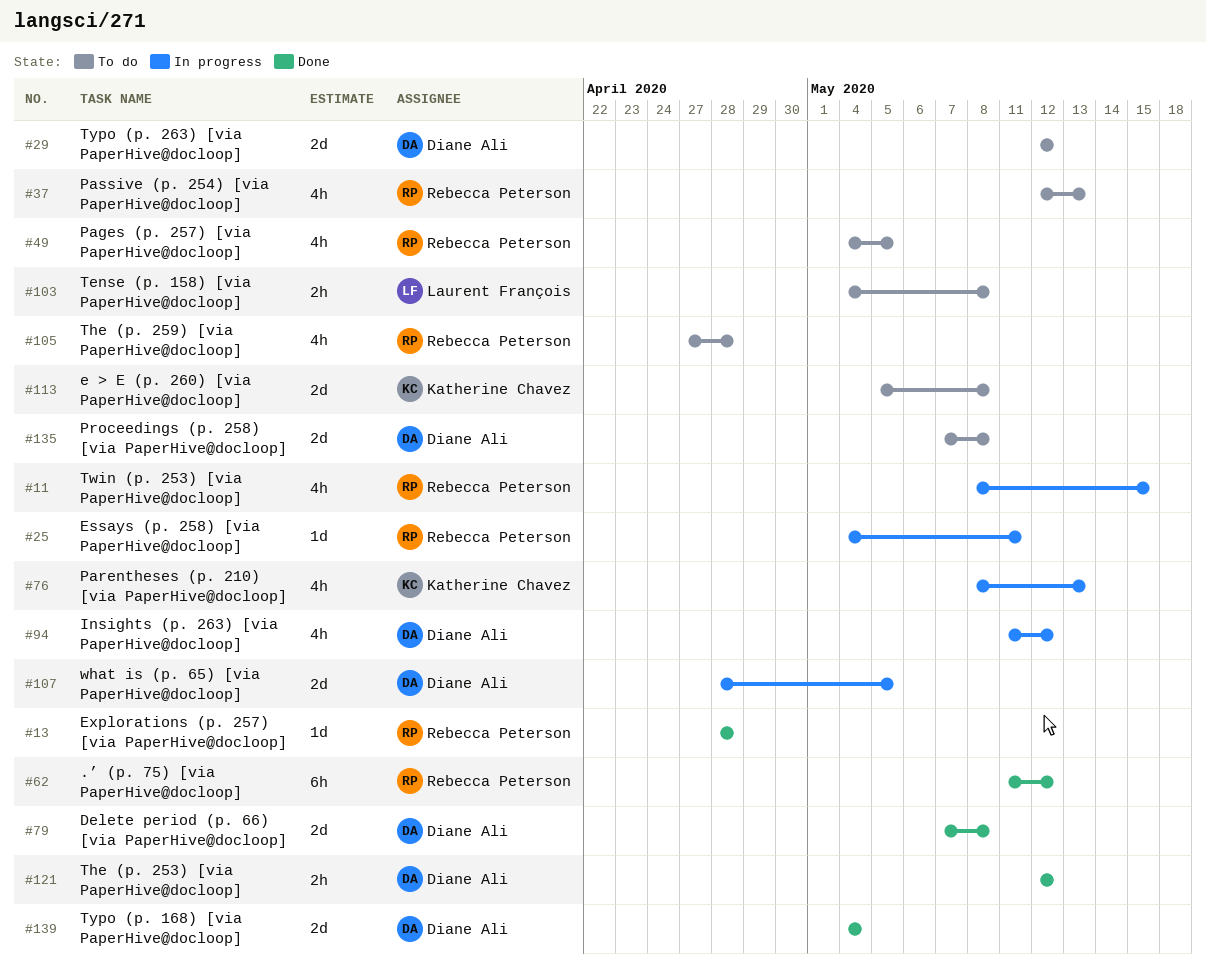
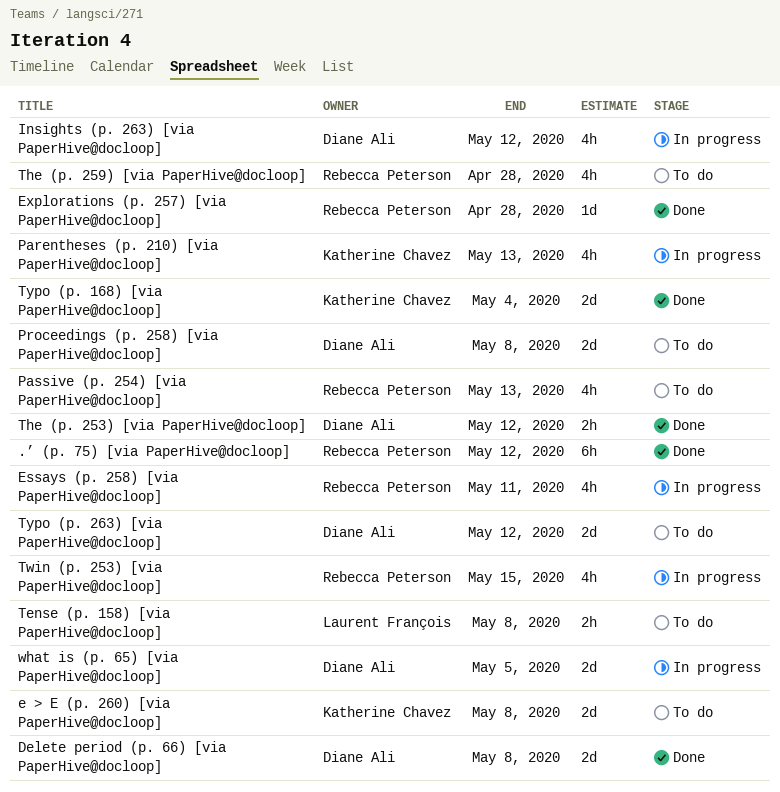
Essays (p. 258) [via PaperHive@docloop], estimate: 1d -> 4h
Pages (p. 257) [via PaperHive@docloop]: present -> none
Typo (p. 168) [via PaperHive@docloop], owner: Diane Ali -> Katherine Chavez

